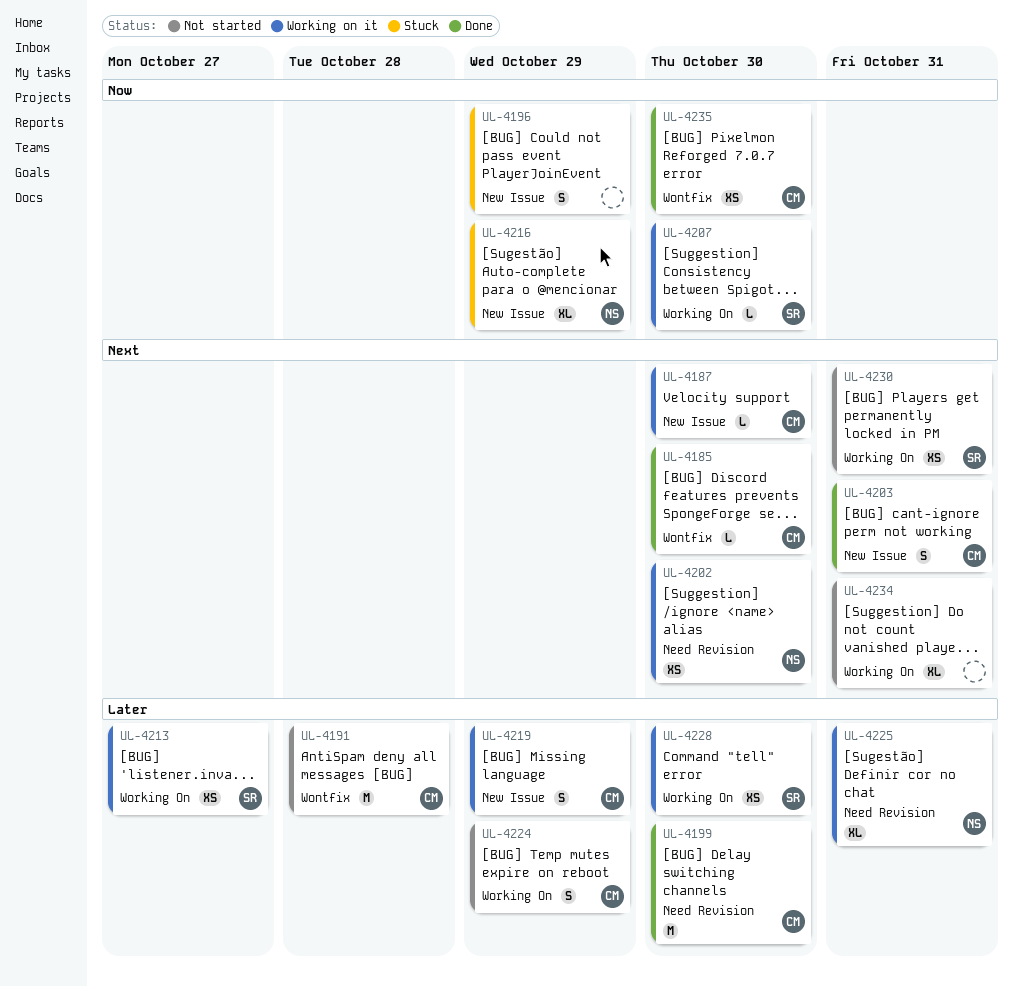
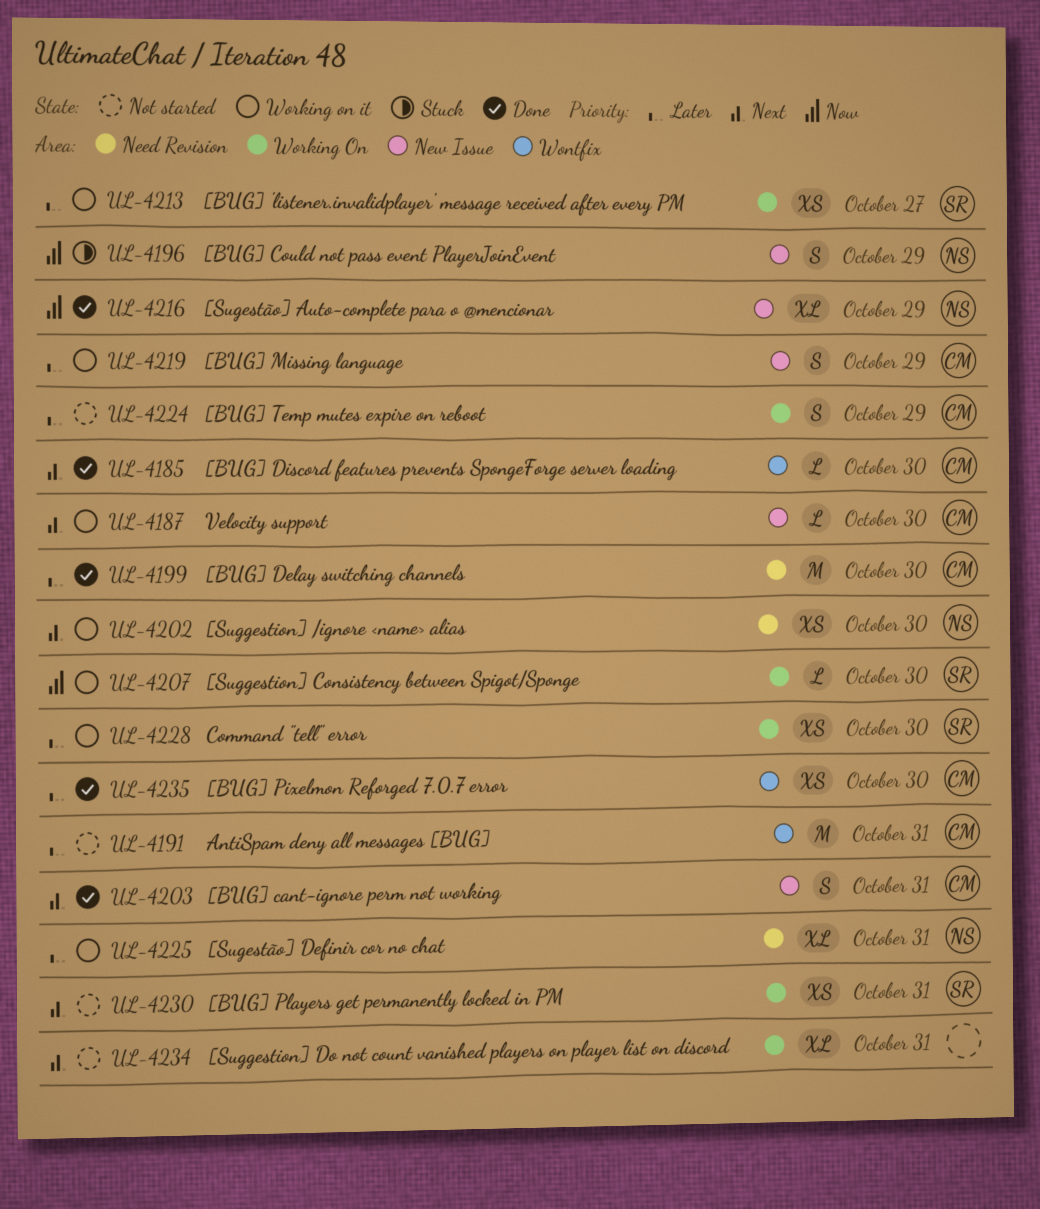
UL-4191, due: Oct 28 -> Oct 31
UL-4196, owner: none -> NS
UL-4216, status: Stuck -> Done
UL-4235, priority: Now -> Later

